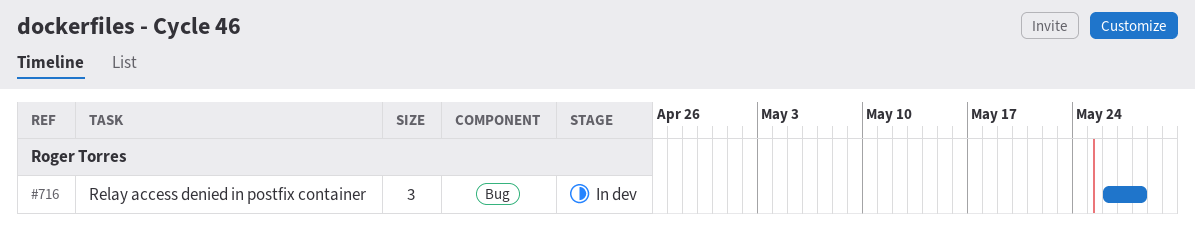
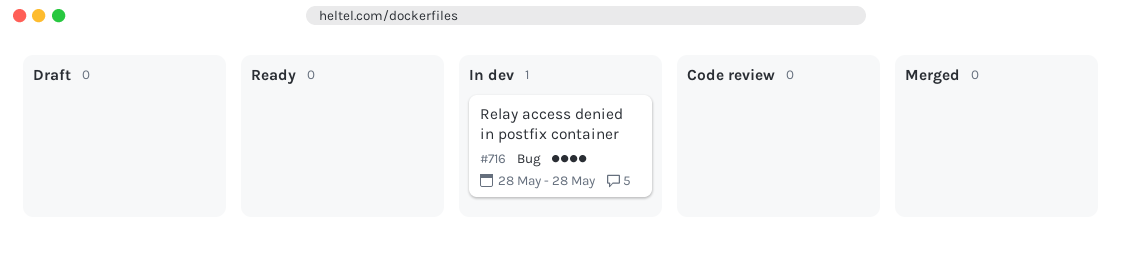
#716, estimate: 3 -> 4
#716, start: May 26 -> May 28

